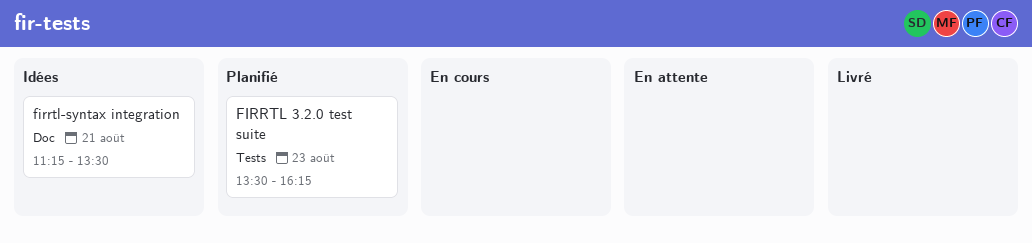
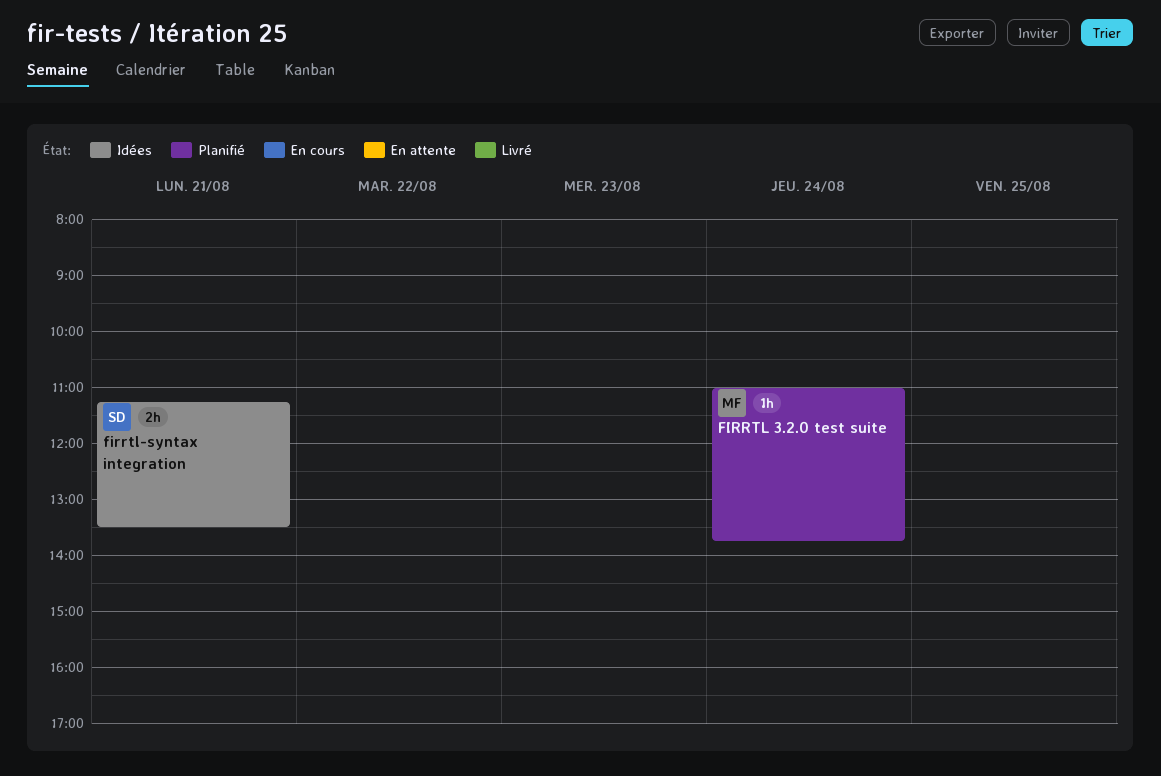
FIRRTL 3.2.0 test suite, day: Aug 23 -> Aug 24
FIRRTL 3.2.0 test suite, begins: 13:30 -> 11:00
FIRRTL 3.2.0 test suite, ends: 16:15 -> 13:45

